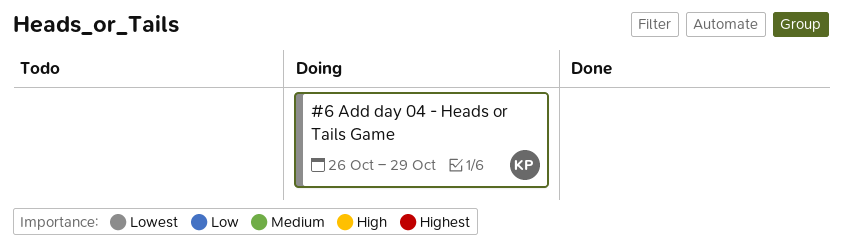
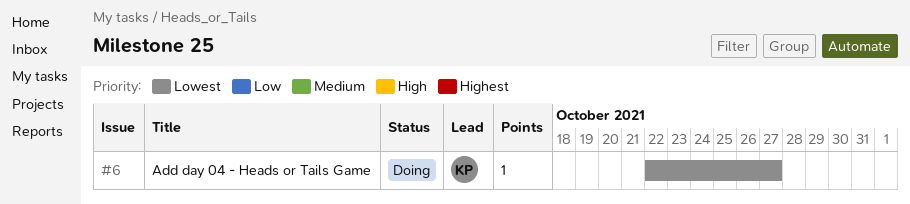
#6, start: Oct 26 -> Oct 22
#6, due: Oct 29 -> Oct 27

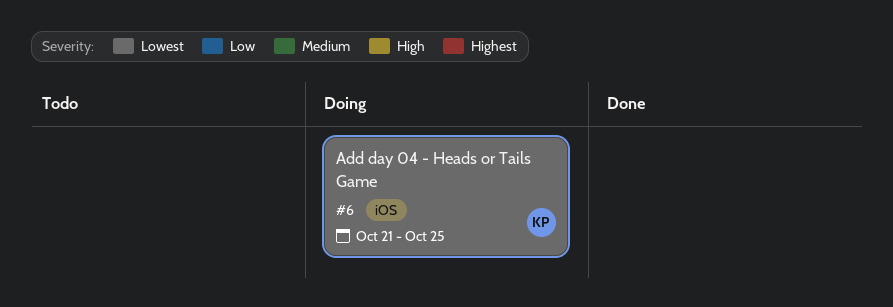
#6, start: Oct 22 -> Oct 21
#6, due: Oct 27 -> Oct 25

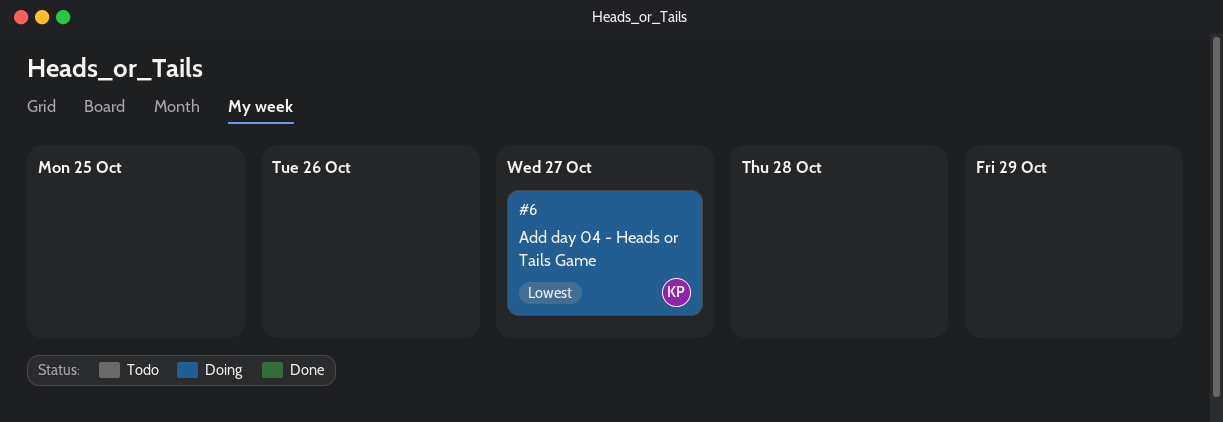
#6, due: Oct 25 -> Oct 27

